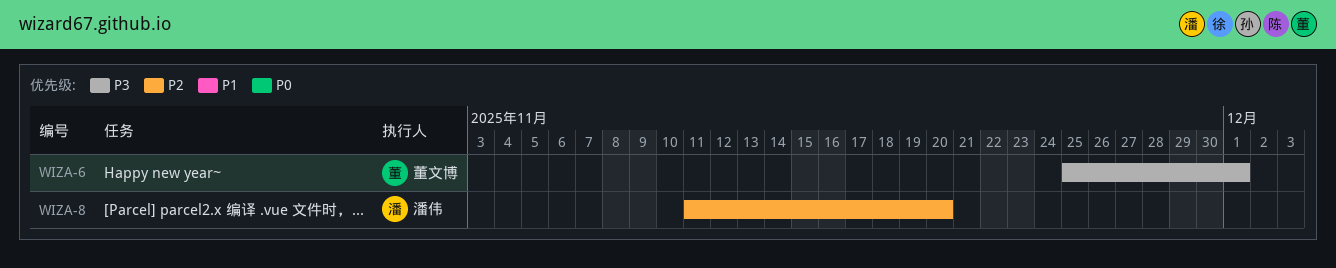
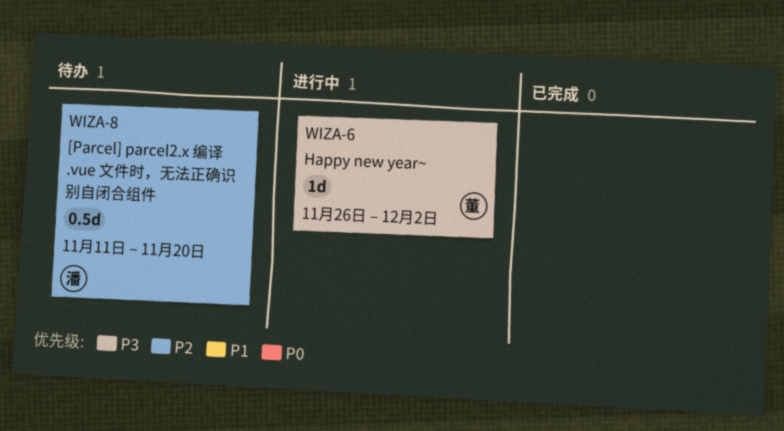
WIZA-6, start: Nov 25 -> Nov 26
WIZA-6, due: Dec 1 -> Dec 2

